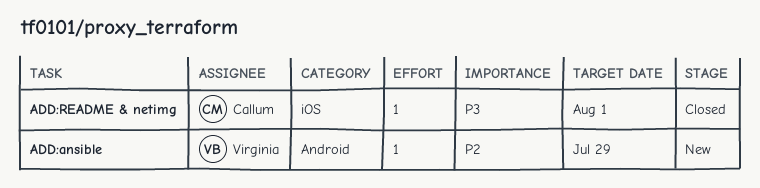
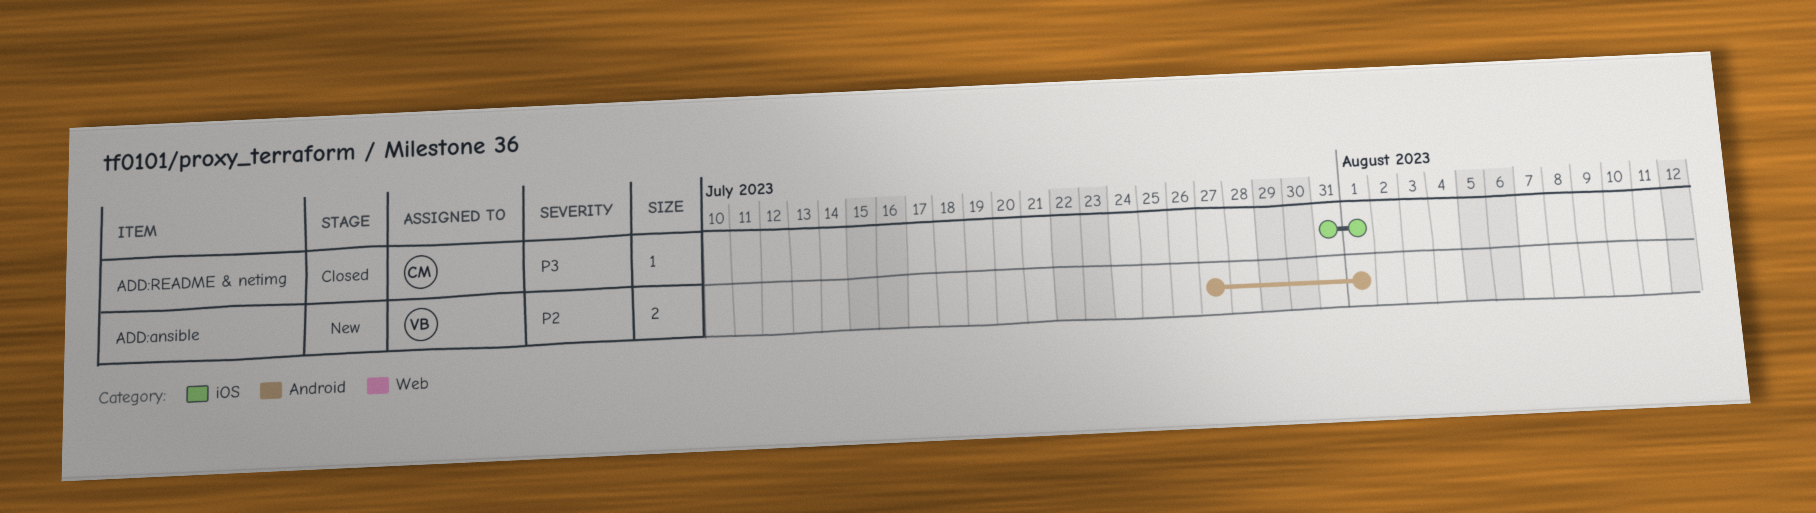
ADD:ansible, estimate: 1 -> 2
ADD:ansible, due: Jul 29 -> Aug 1

